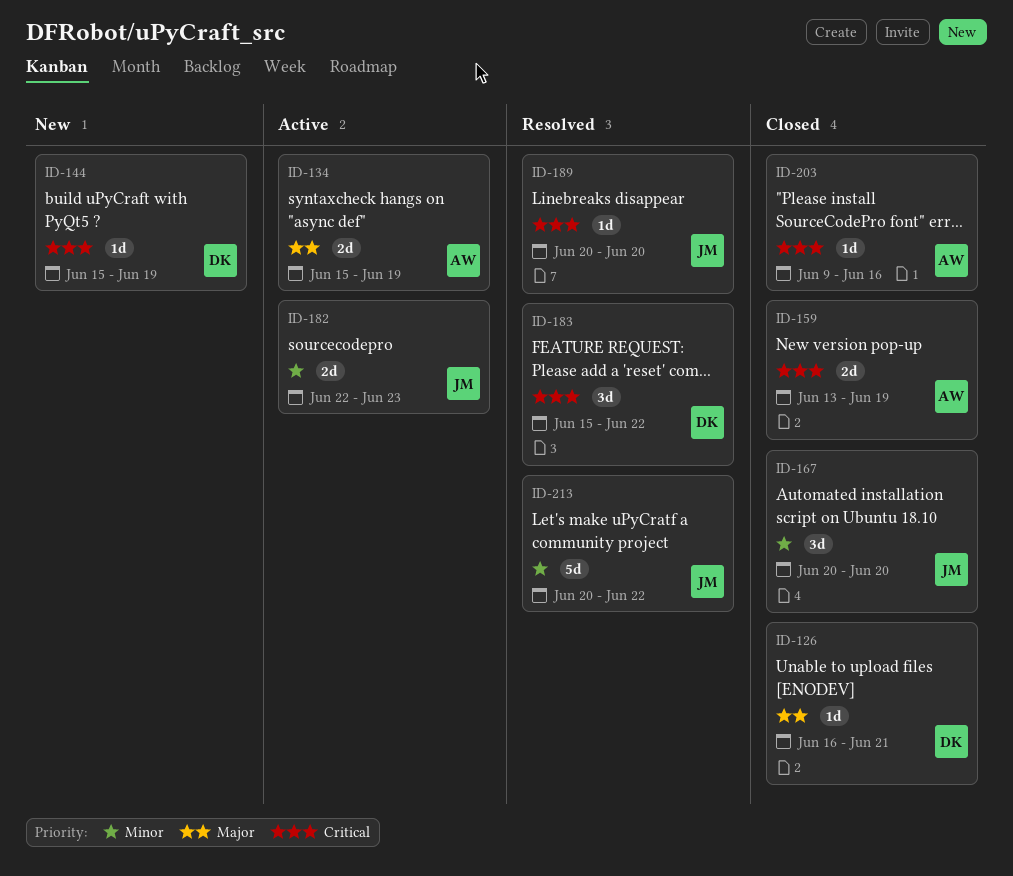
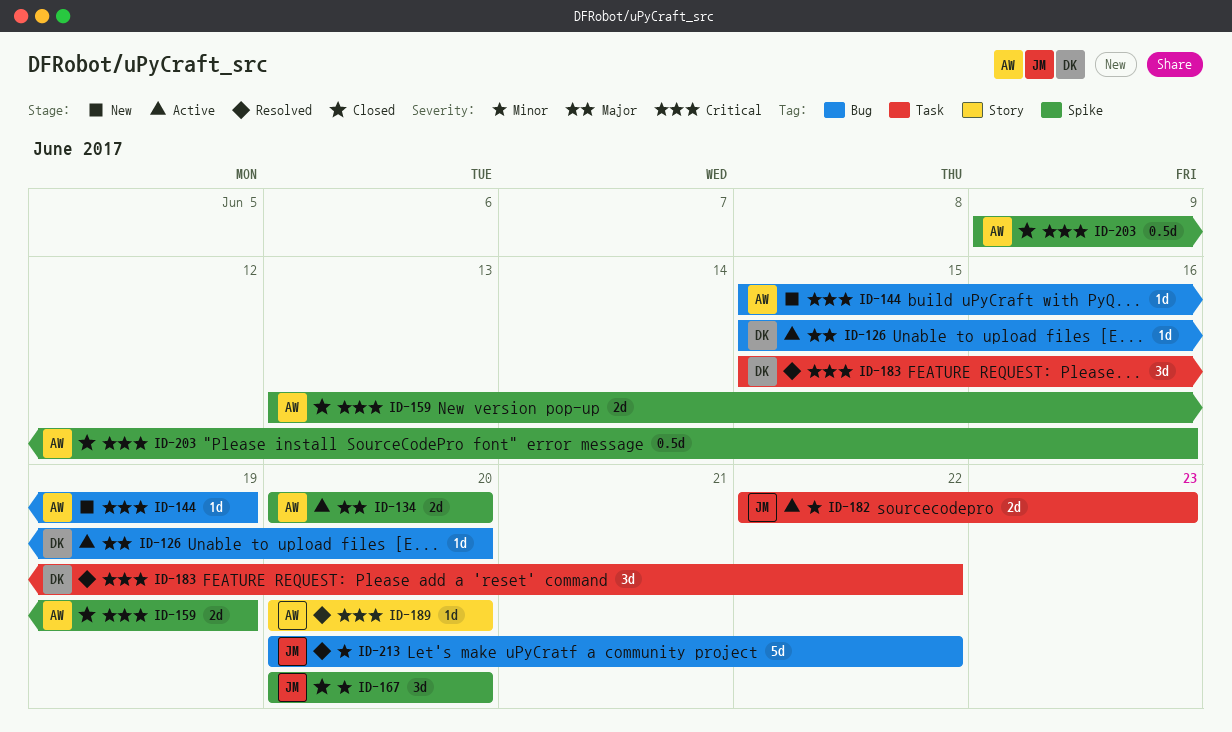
ID-126, status: Closed -> Active
ID-126, start: Jun 16 -> Jun 15
ID-126, due: Jun 21 -> Jun 20
ID-134, start: Jun 15 -> Jun 20
ID-134, due: Jun 19 -> Jun 20
ID-144, owner: DK -> AW
ID-189, owner: JM -> AW
ID-203, estimate: 1d -> 0.5d

